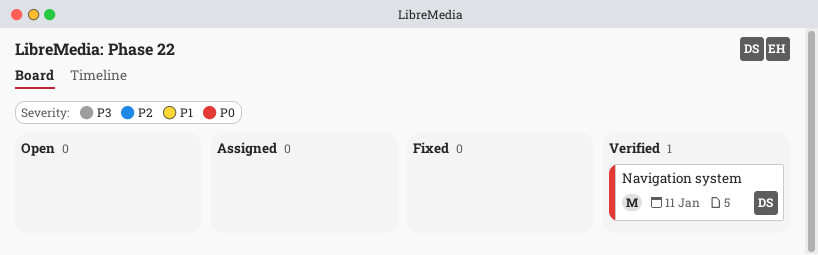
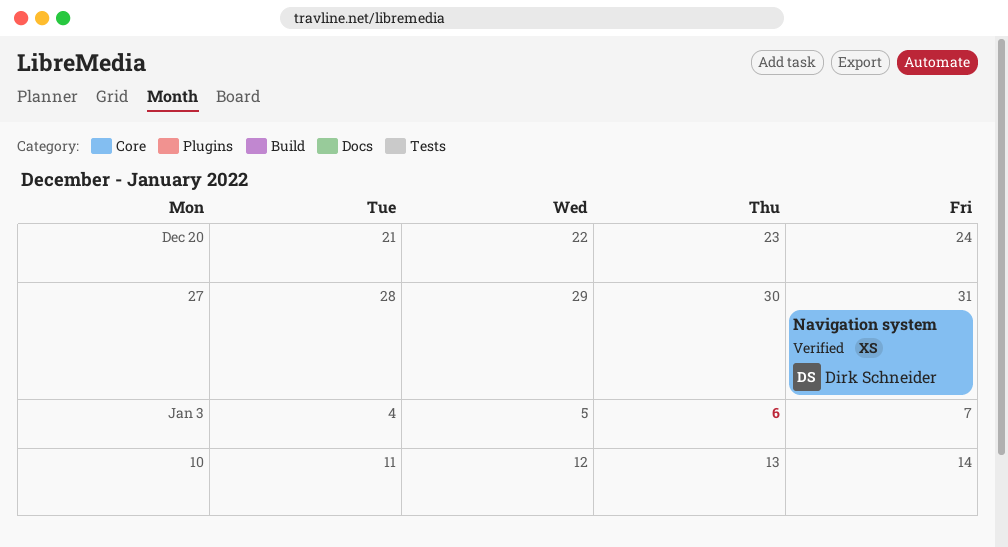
Navigation system, estimate: M -> XS
Navigation system, due: Jan 11 -> Dec 31

